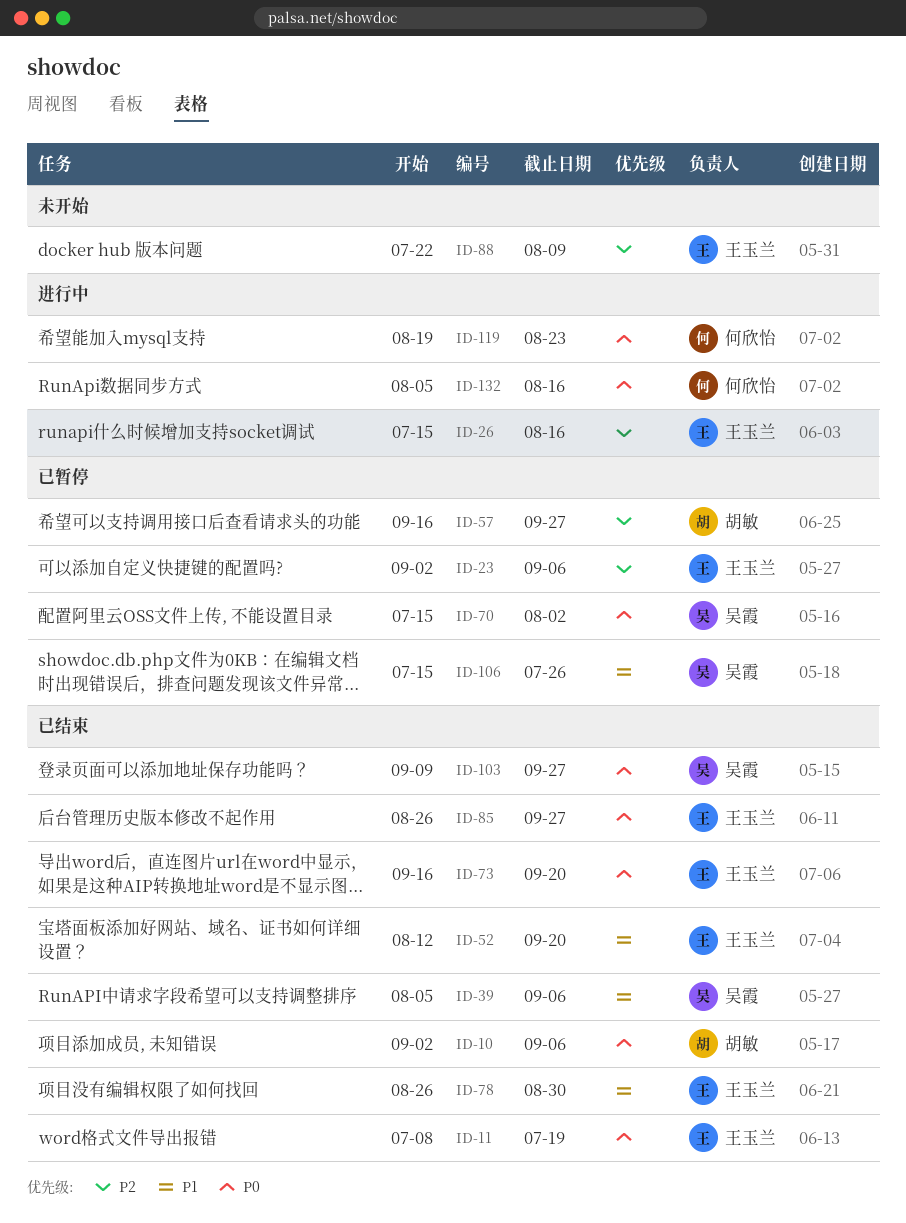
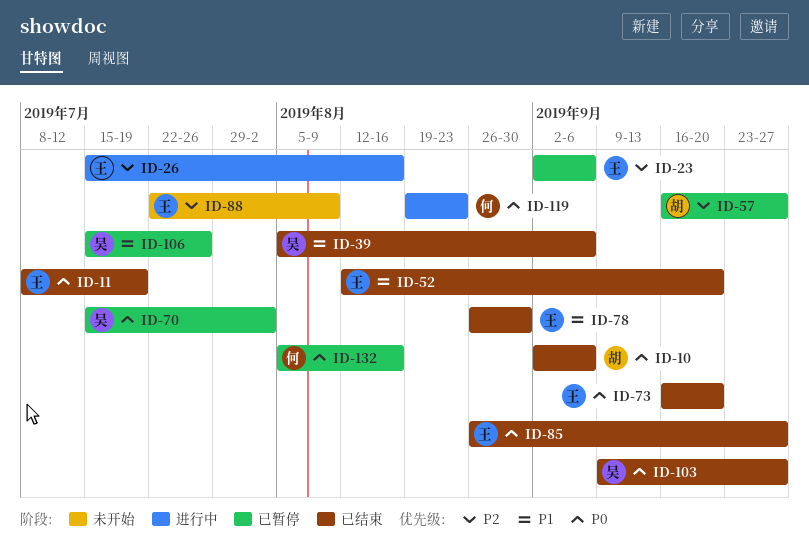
ID-132, status: 进行中 -> 已暂停

